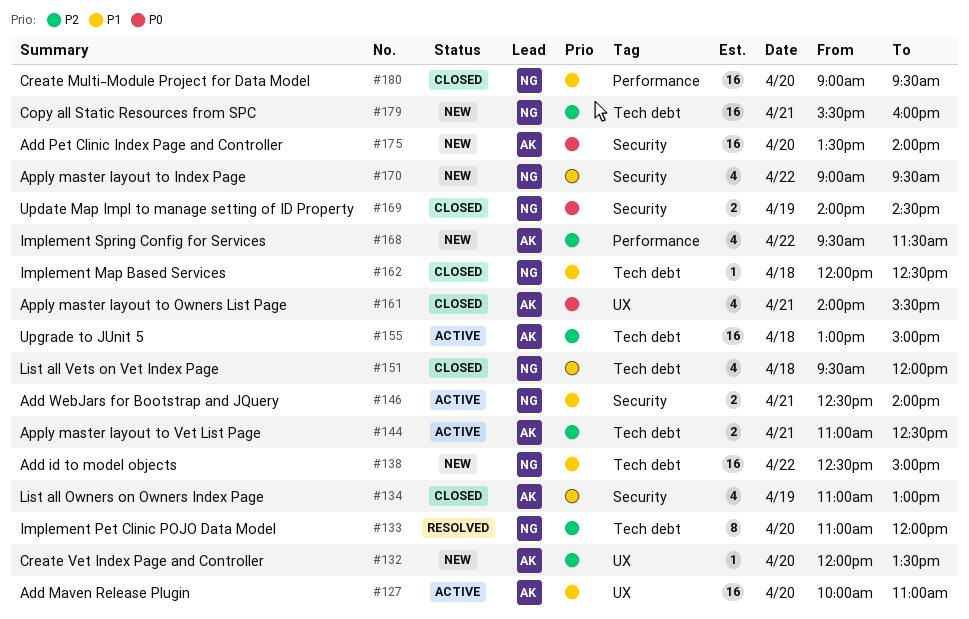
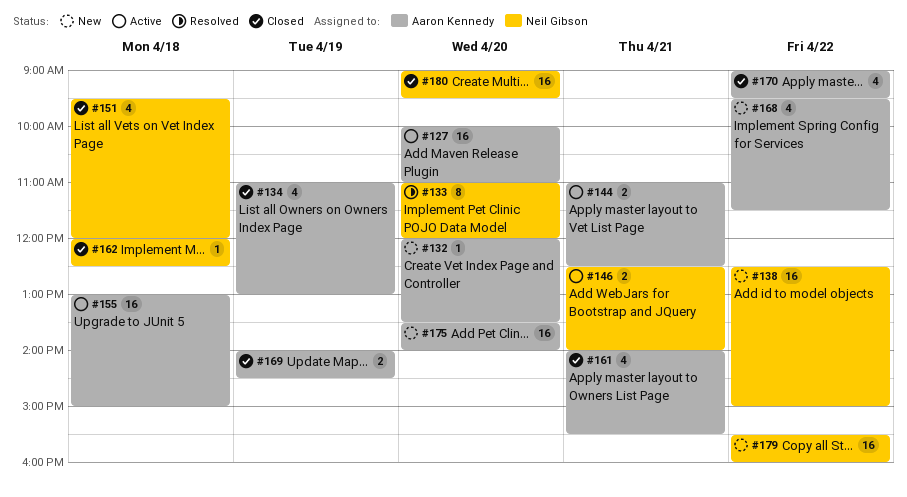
#169, owner: Neil Gibson -> Aaron Kennedy
#170, status: New -> Closed
#170, owner: Neil Gibson -> Aaron Kennedy
#179, day: Apr 21 -> Apr 22

